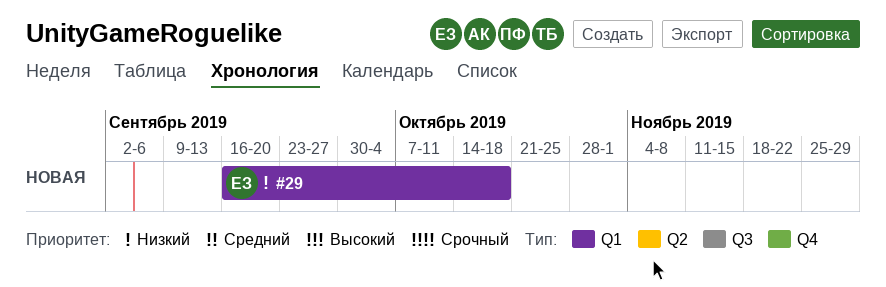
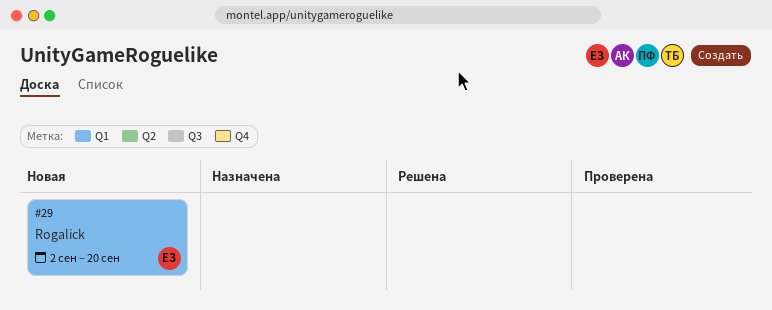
#29, start: Sep 16 -> Sep 2
#29, due: Oct 18 -> Sep 20

